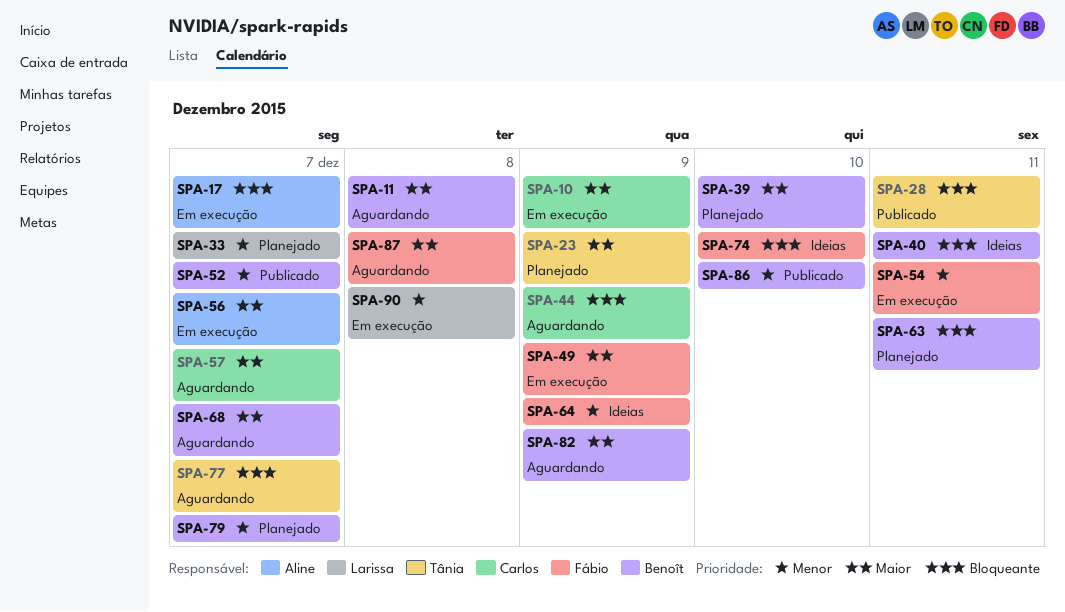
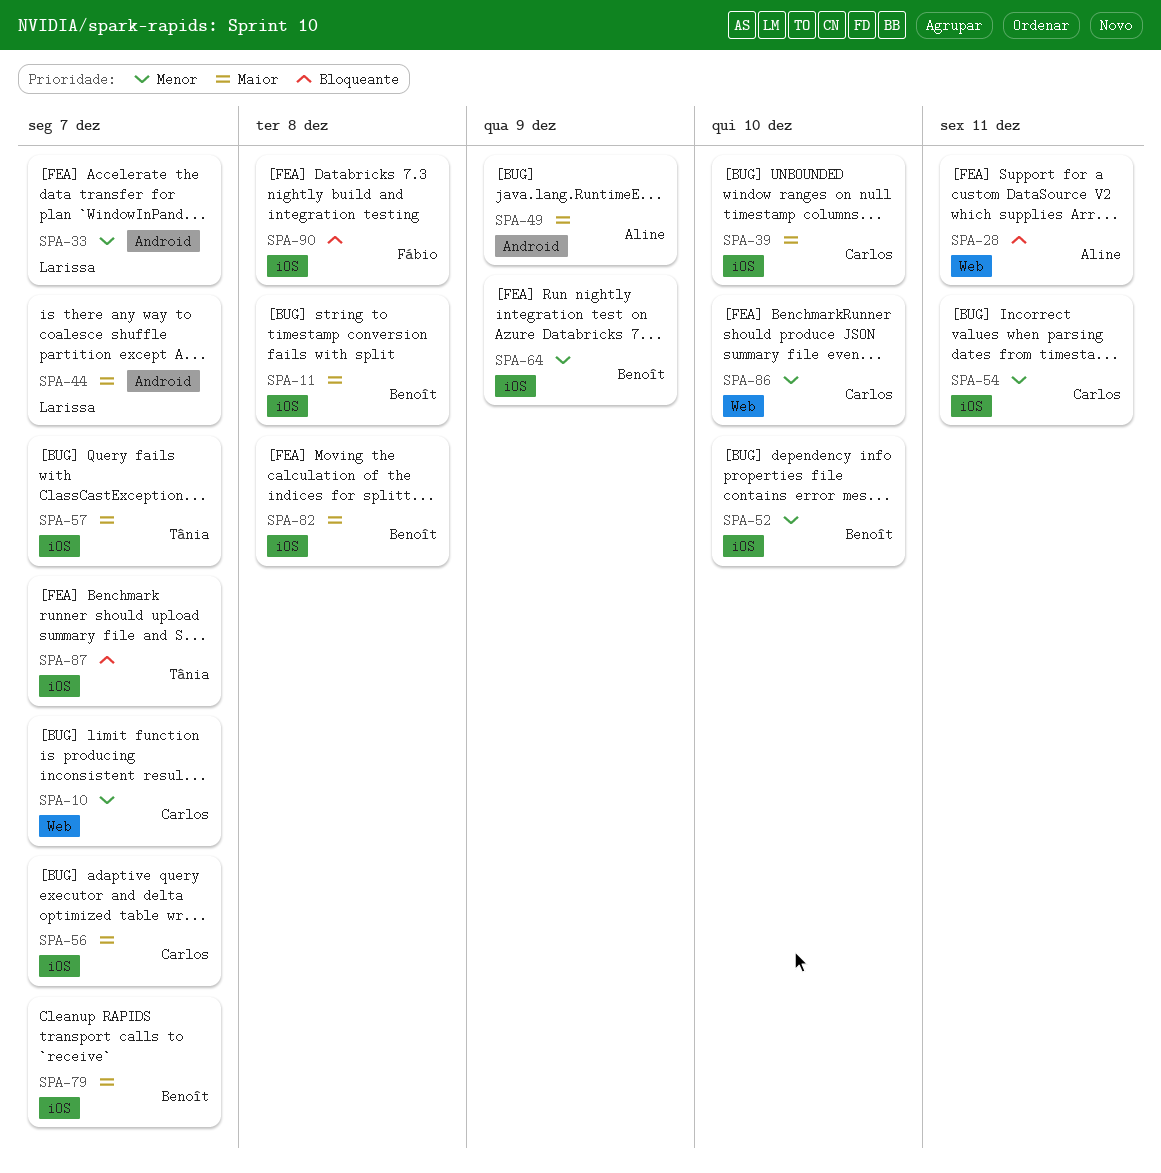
SPA-10, priority: Maior -> Menor
SPA-10, due: Dec 9 -> Dec 7
SPA-17: present -> none
SPA-23: present -> none
SPA-28, owner: Tânia -> Aline
SPA-39, owner: Benoît -> Carlos
SPA-40: present -> none
SPA-44, owner: Carlos -> Larissa
SPA-44, priority: Bloqueante -> Maior
SPA-44, due: Dec 9 -> Dec 7
SPA-49, owner: Fábio -> Aline
SPA-52, due: Dec 7 -> Dec 10
SPA-54, owner: Fábio -> Carlos
SPA-56, owner: Aline -> Carlos
SPA-57, owner: Carlos -> Tânia
SPA-63: present -> none
SPA-64, owner: Fábio -> Benoît
SPA-68: present -> none
SPA-74: present -> none
SPA-77: present -> none
SPA-79, priority: Menor -> Maior
SPA-82, due: Dec 9 -> Dec 8
SPA-86, owner: Benoît -> Carlos
SPA-87, owner: Fábio -> Tânia
SPA-87, priority: Maior -> Bloqueante
SPA-87, due: Dec 8 -> Dec 7
SPA-90, owner: Larissa -> Fábio
SPA-90, priority: Menor -> Bloqueante

